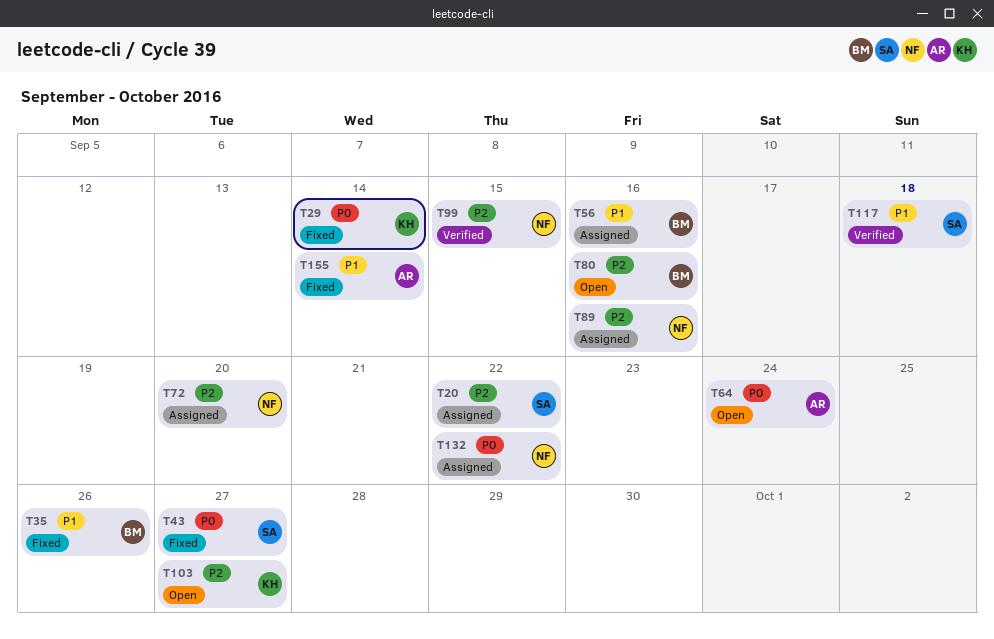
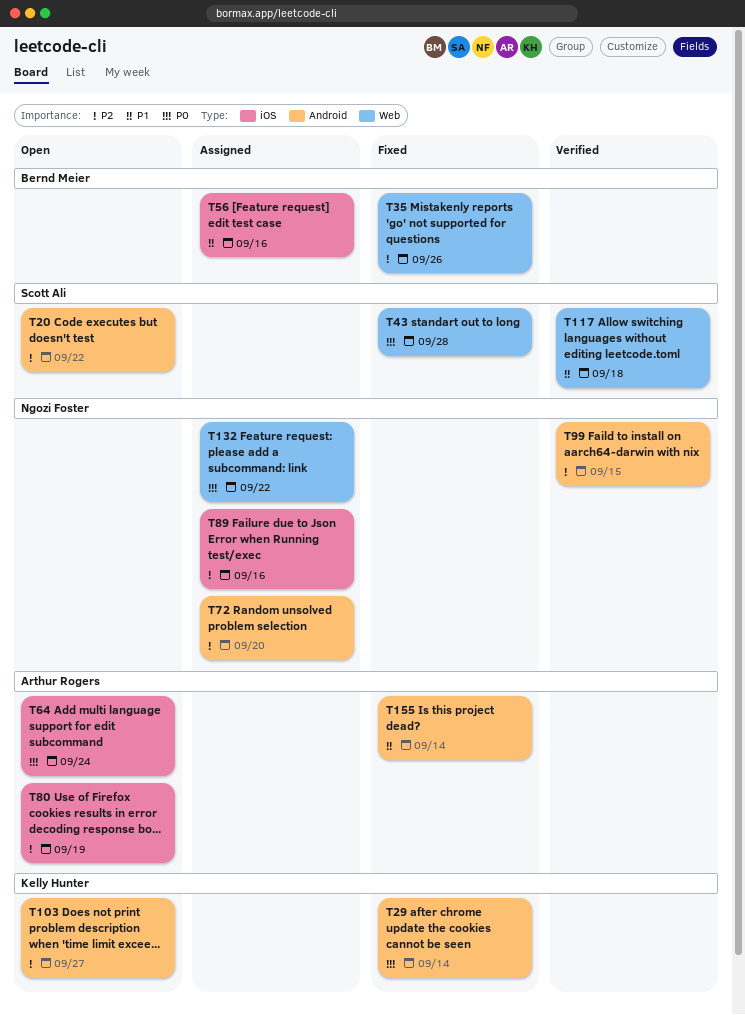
T20, status: Assigned -> Open
T35, priority: P1 -> P2
T43, due: Sep 27 -> Sep 28
T80, owner: Bernd Meier -> Arthur Rogers
T80, due: Sep 16 -> Sep 19

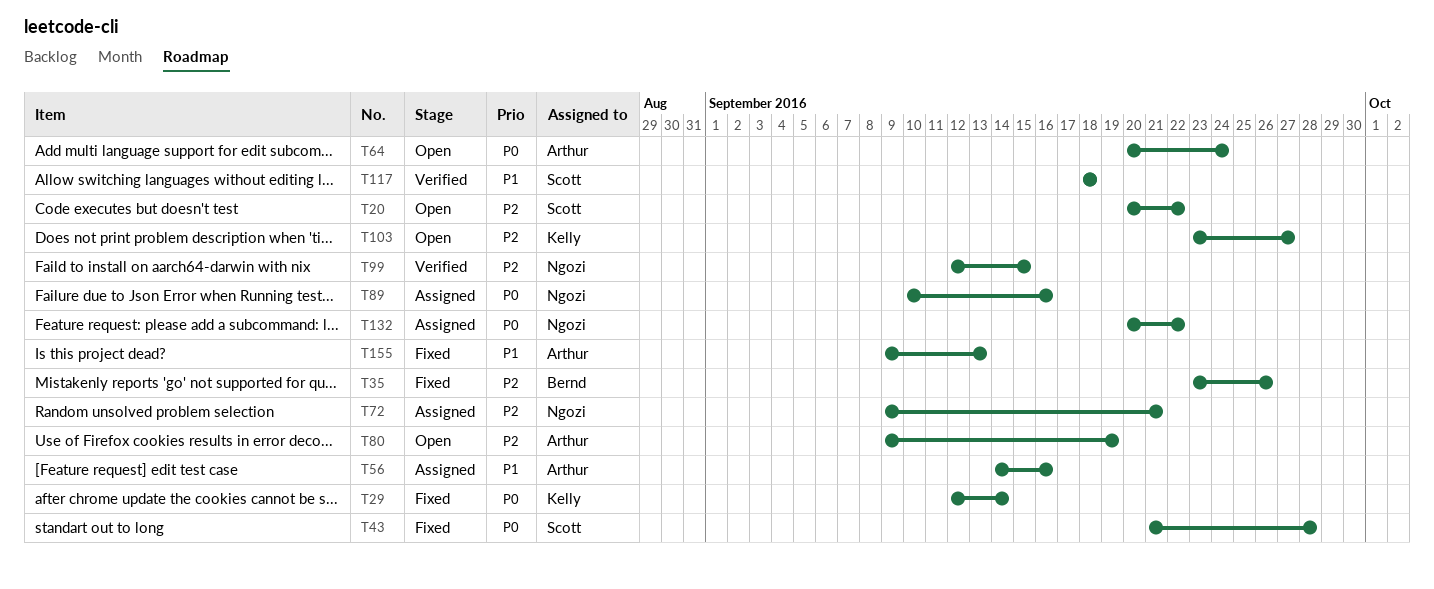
T56, owner: Bernd Meier -> Arthur Rogers
T72, due: Sep 20 -> Sep 21
T89, priority: P2 -> P0
T155, due: Sep 14 -> Sep 13

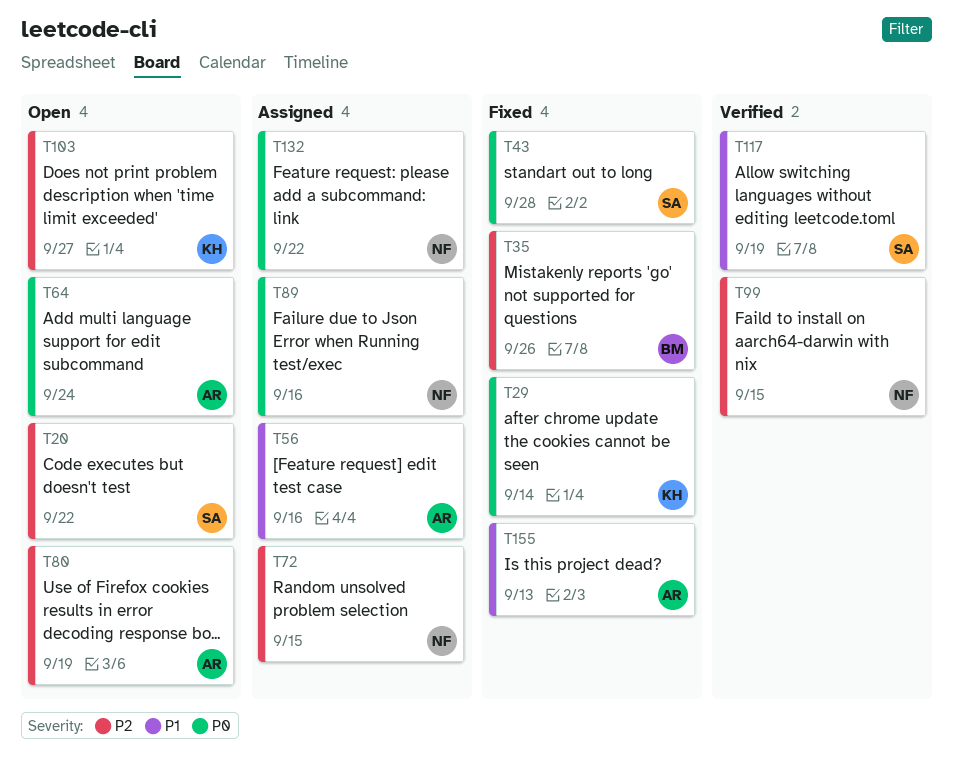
T72, due: Sep 21 -> Sep 15
T117, due: Sep 18 -> Sep 19

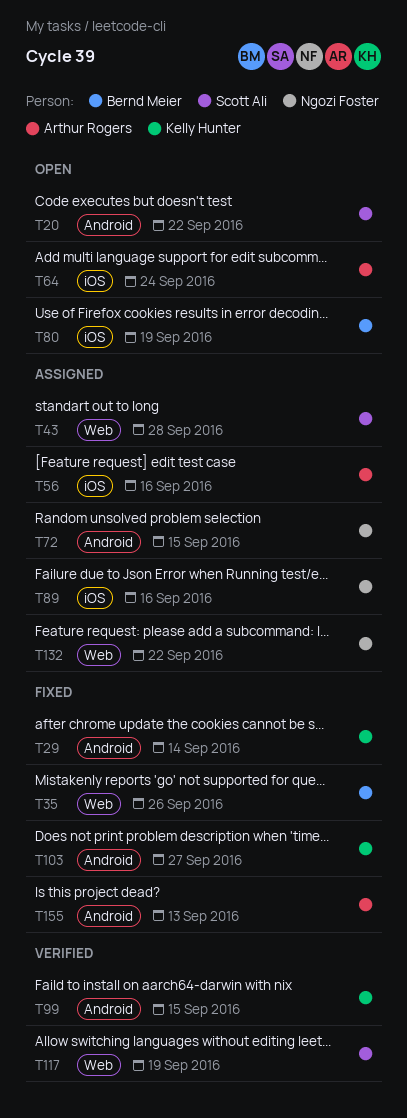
T43, status: Fixed -> Assigned
T80, owner: Arthur Rogers -> Bernd Meier
T99, owner: Ngozi Foster -> Kelly Hunter
T103, status: Open -> Fixed

